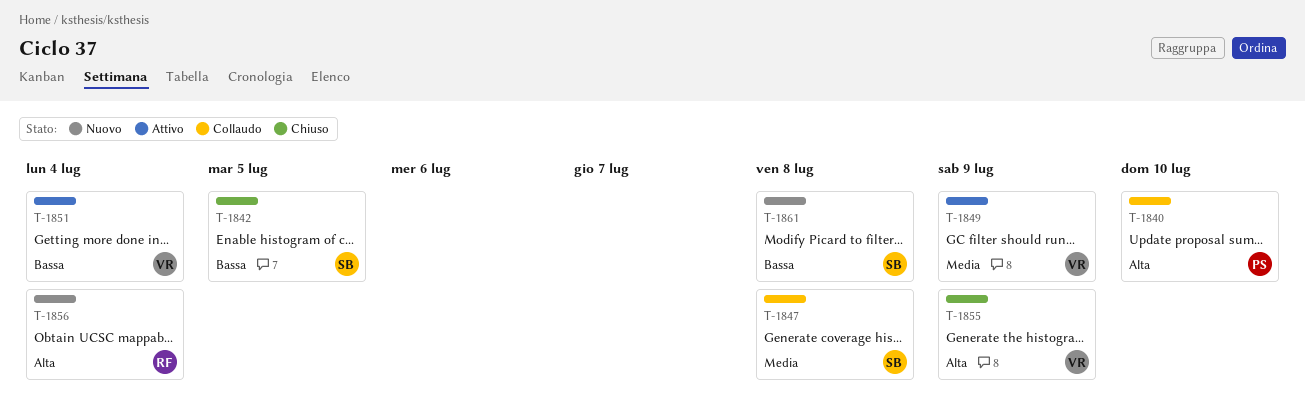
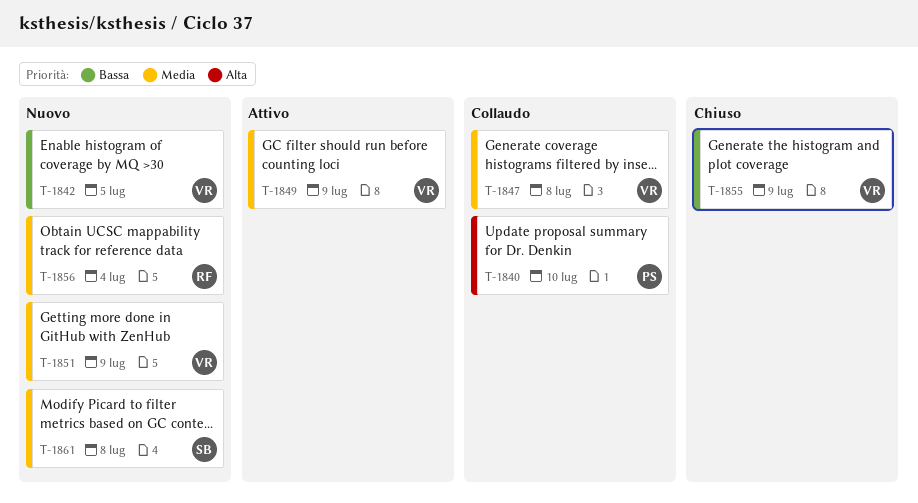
T-1842, status: Chiuso -> Nuovo
T-1842, owner: SB -> VR
T-1847, owner: SB -> VR
T-1851, status: Attivo -> Nuovo
T-1851, priority: Bassa -> Media
T-1851, due: Jul 4 -> Jul 9
T-1855, priority: Alta -> Bassa
T-1856, priority: Alta -> Media
T-1861, priority: Bassa -> Media

